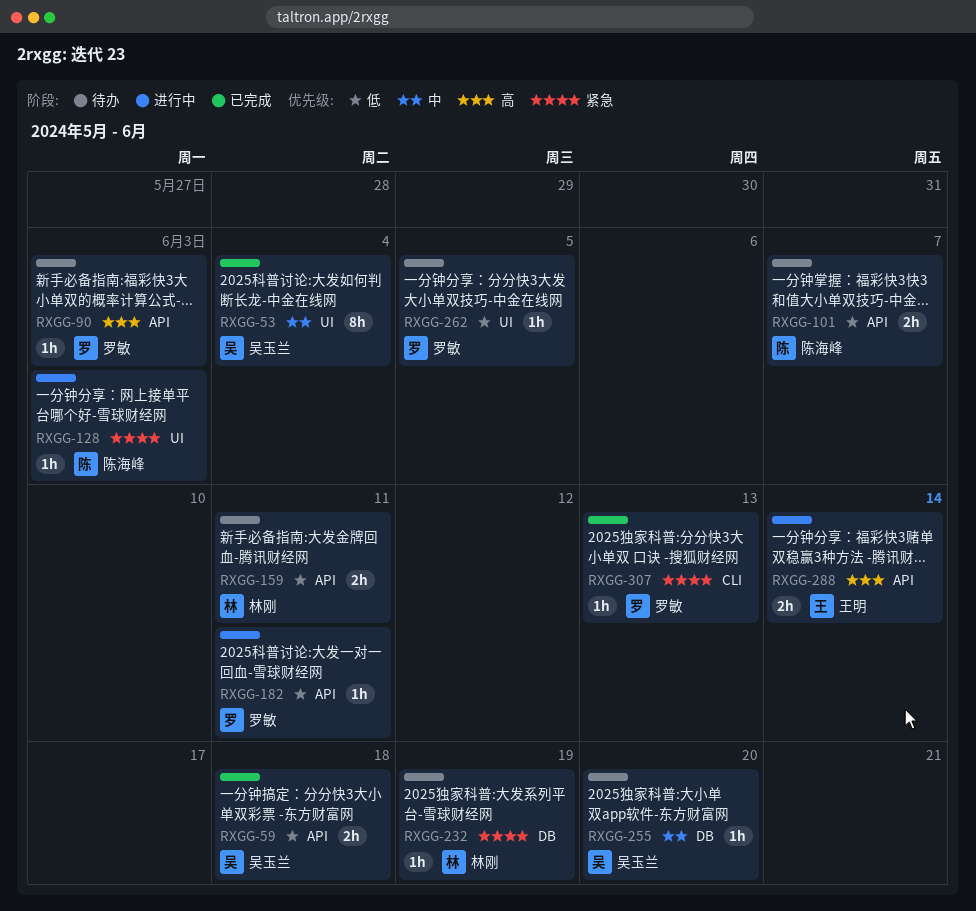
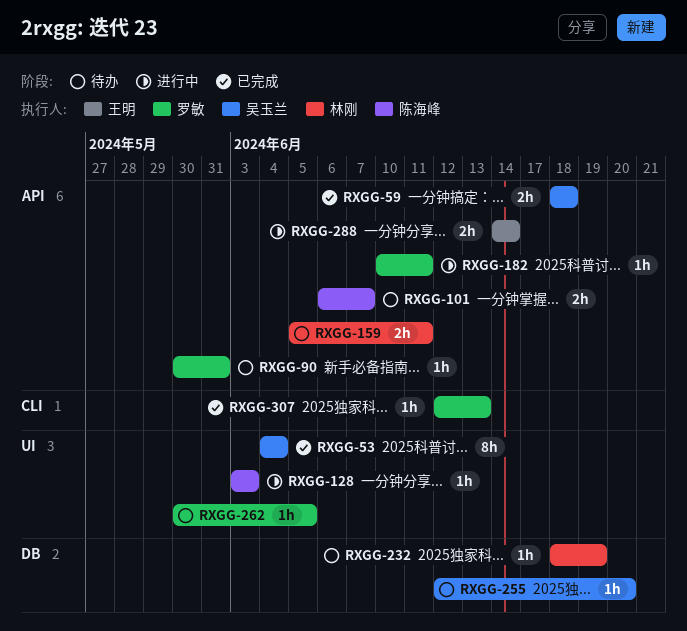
RXGG-90, due: Jun 3 -> May 31

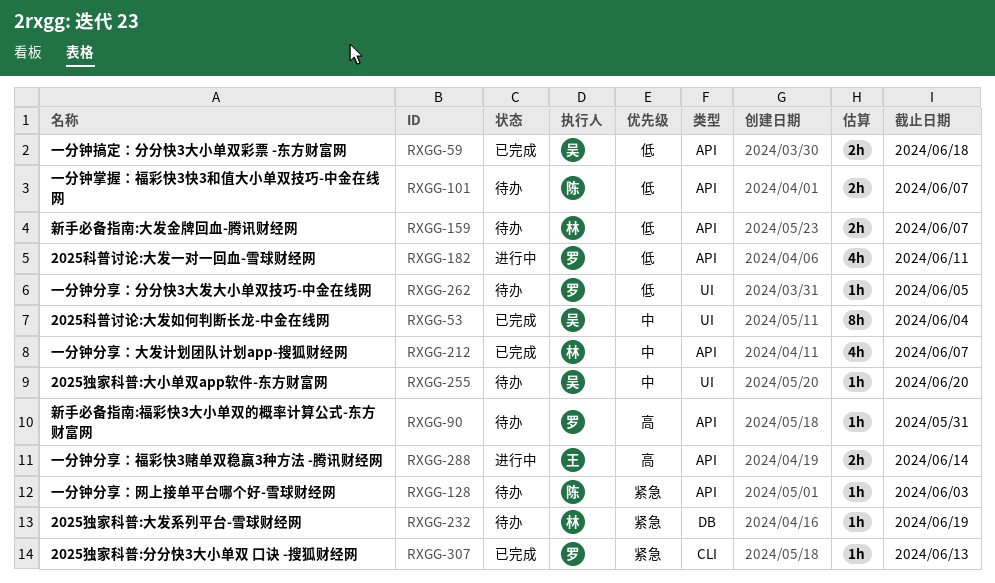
RXGG-128, status: 进行中 -> 待办
RXGG-128, label: UI -> API
RXGG-159, due: Jun 11 -> Jun 7
RXGG-182, estimate: 1h -> 4h
RXGG-212: none -> present
RXGG-255, label: DB -> UI

